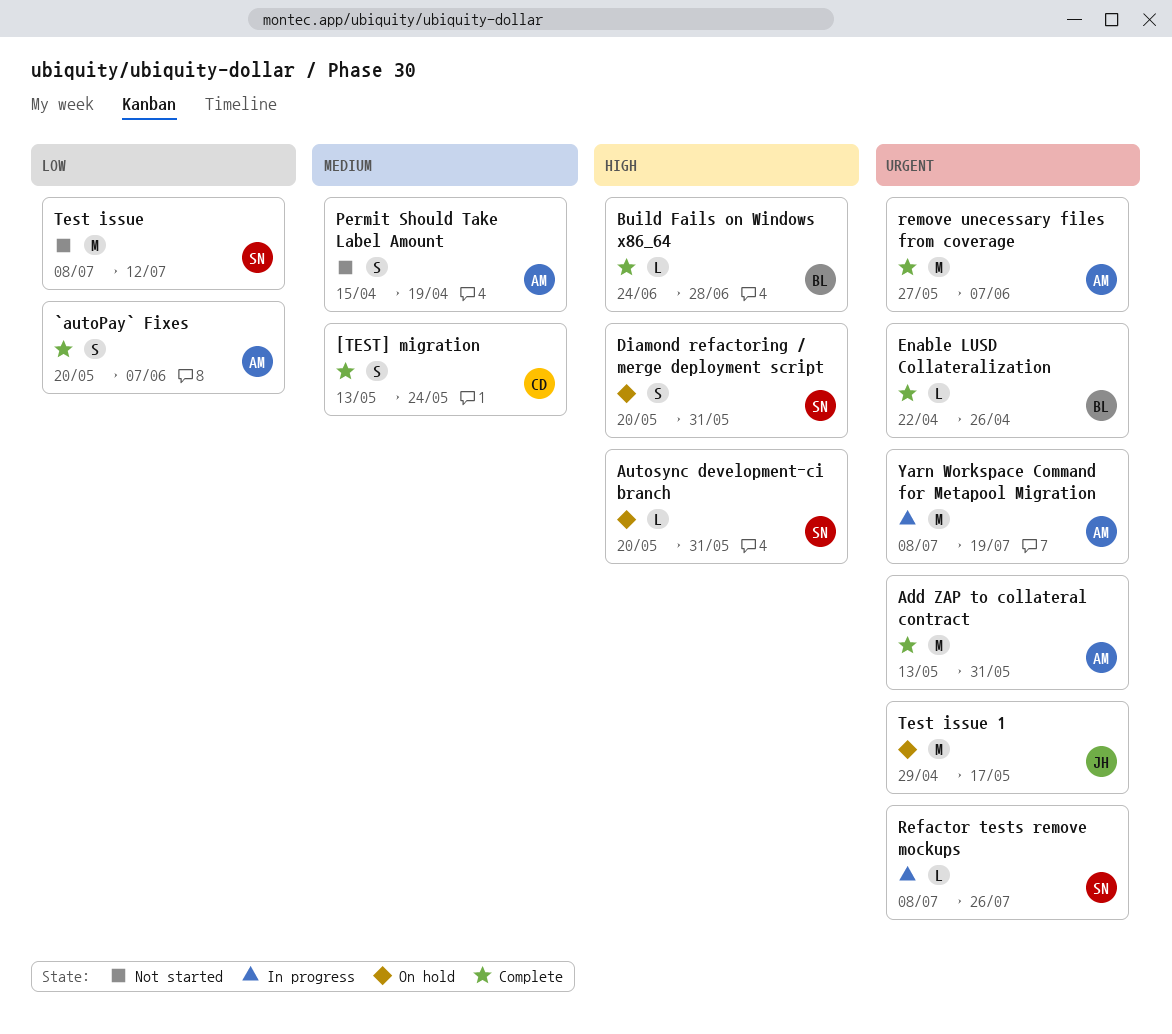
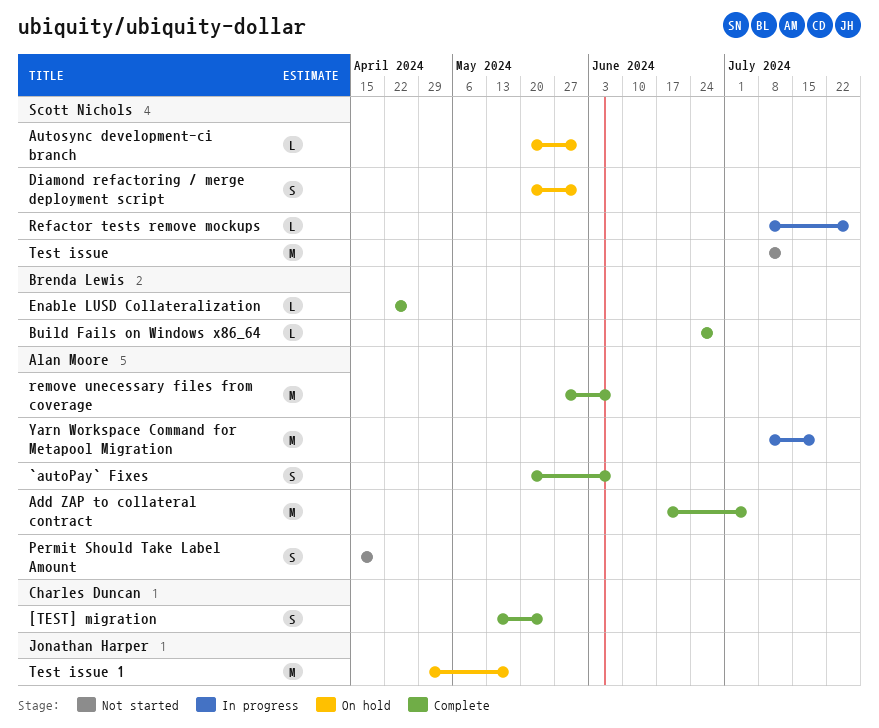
Add ZAP to collateral contract, start: May 13 -> Jun 17
Add ZAP to collateral contract, due: May 31 -> Jul 5

